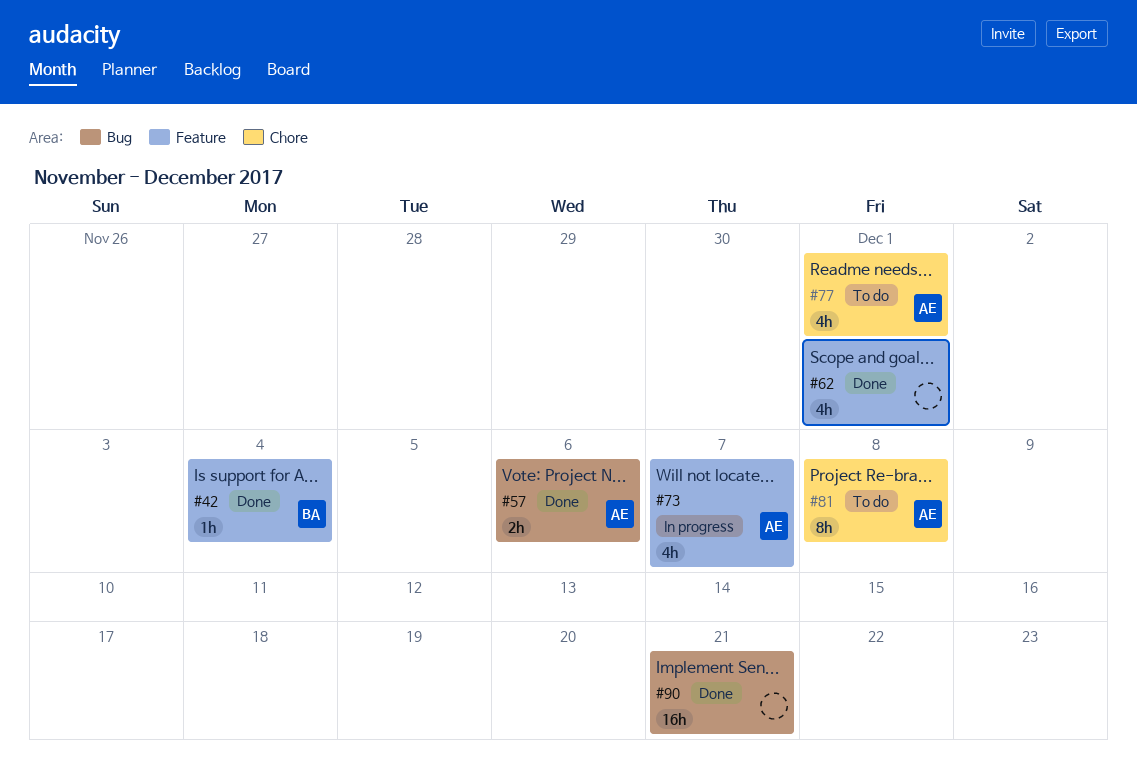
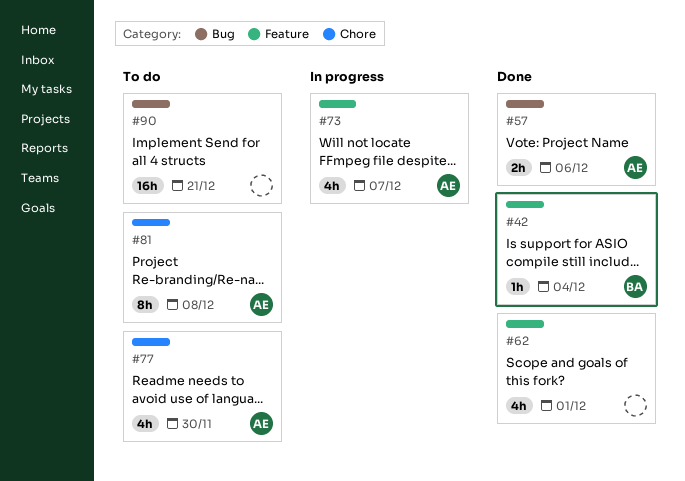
#77, due: Dec 1 -> Nov 30
#90, status: Done -> To do

